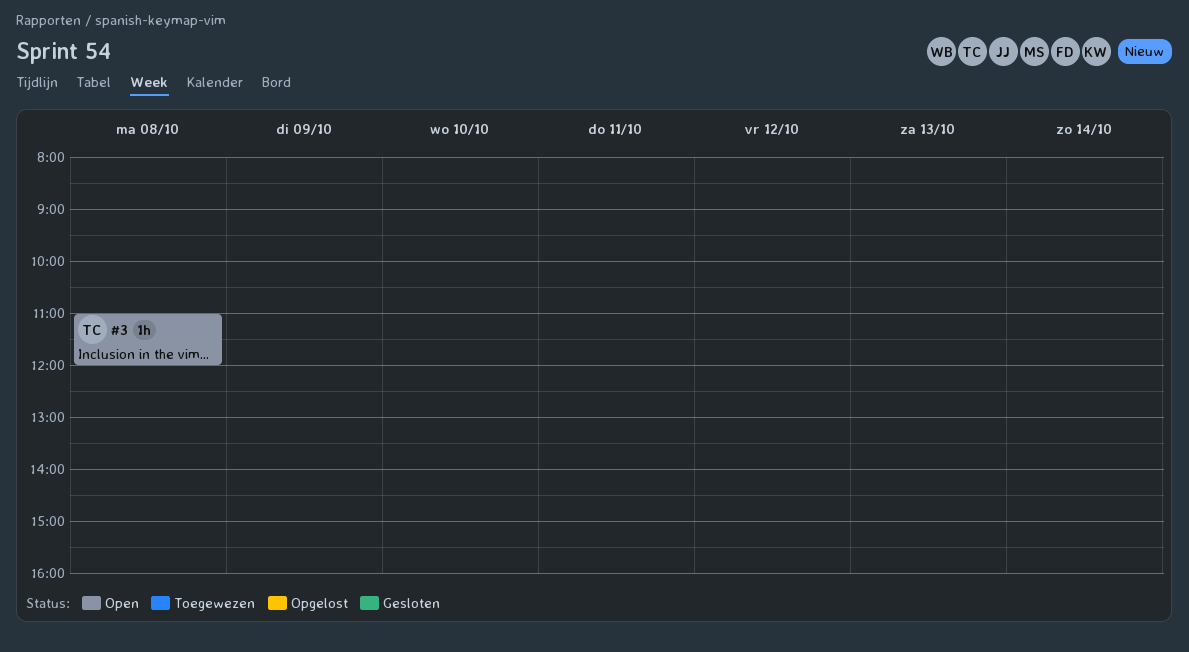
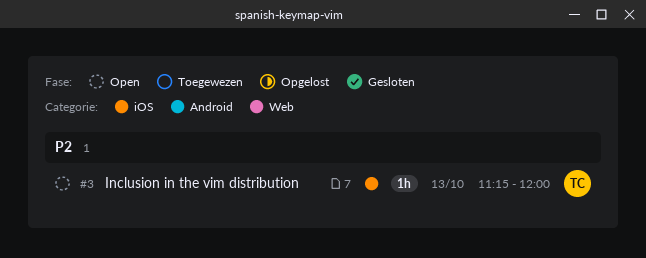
#3, day: Oct 8 -> Oct 13
#3, begins: 11:00 -> 11:15

